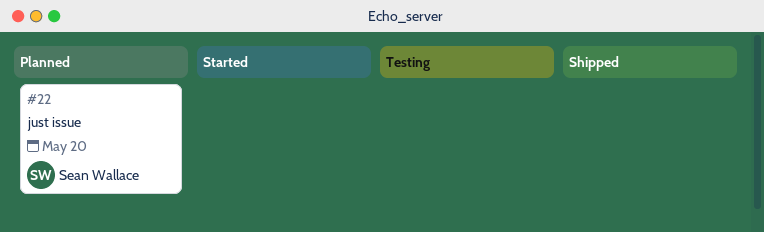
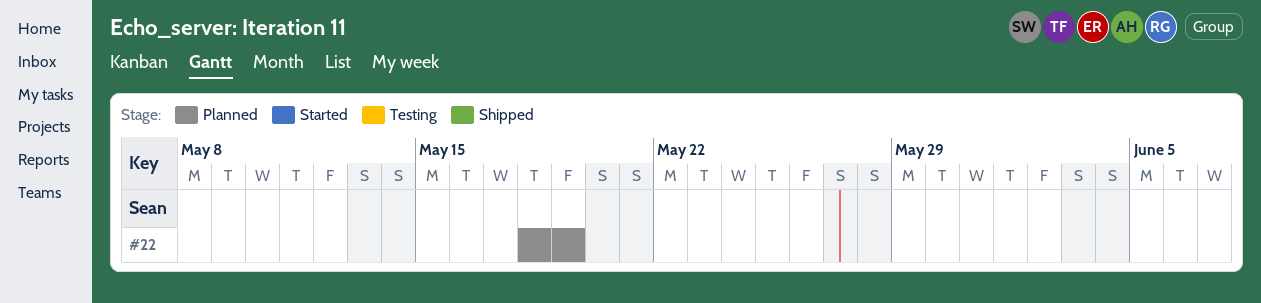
#22, due: May 20 -> May 19

